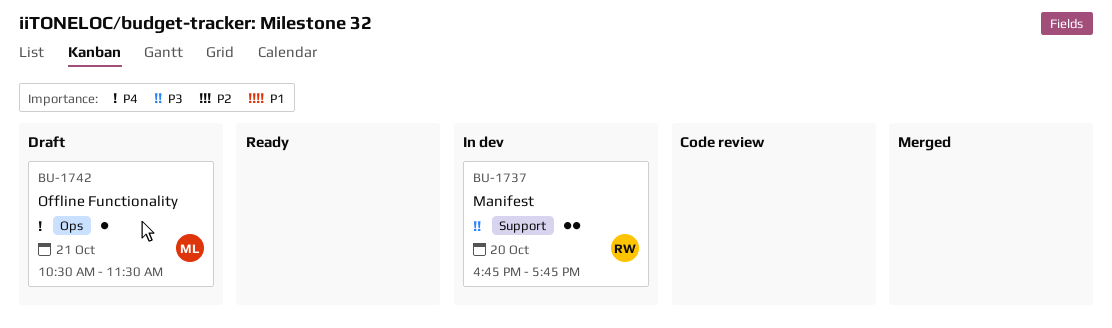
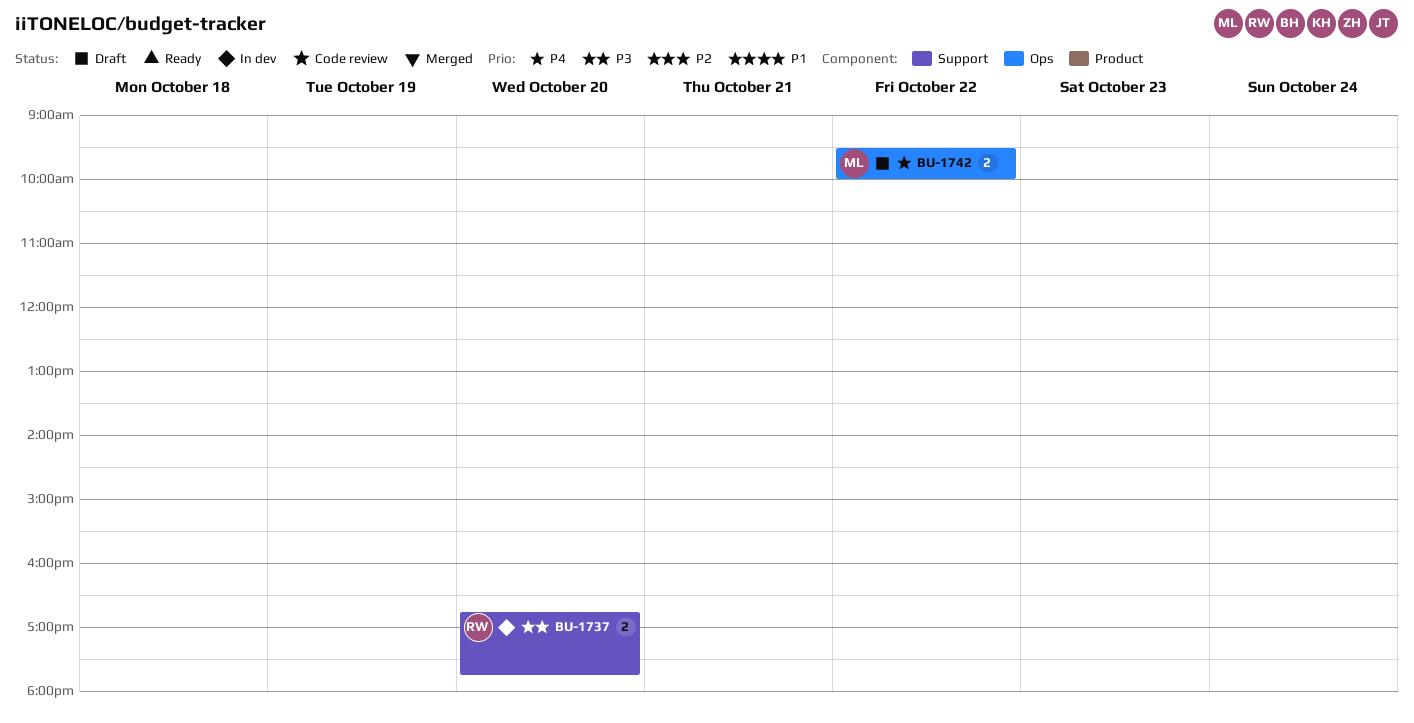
BU-1742, estimate: 1 -> 2
BU-1742, day: Oct 21 -> Oct 22
BU-1742, begins: 10:30 -> 09:30
BU-1742, ends: 11:30 -> 10:00

